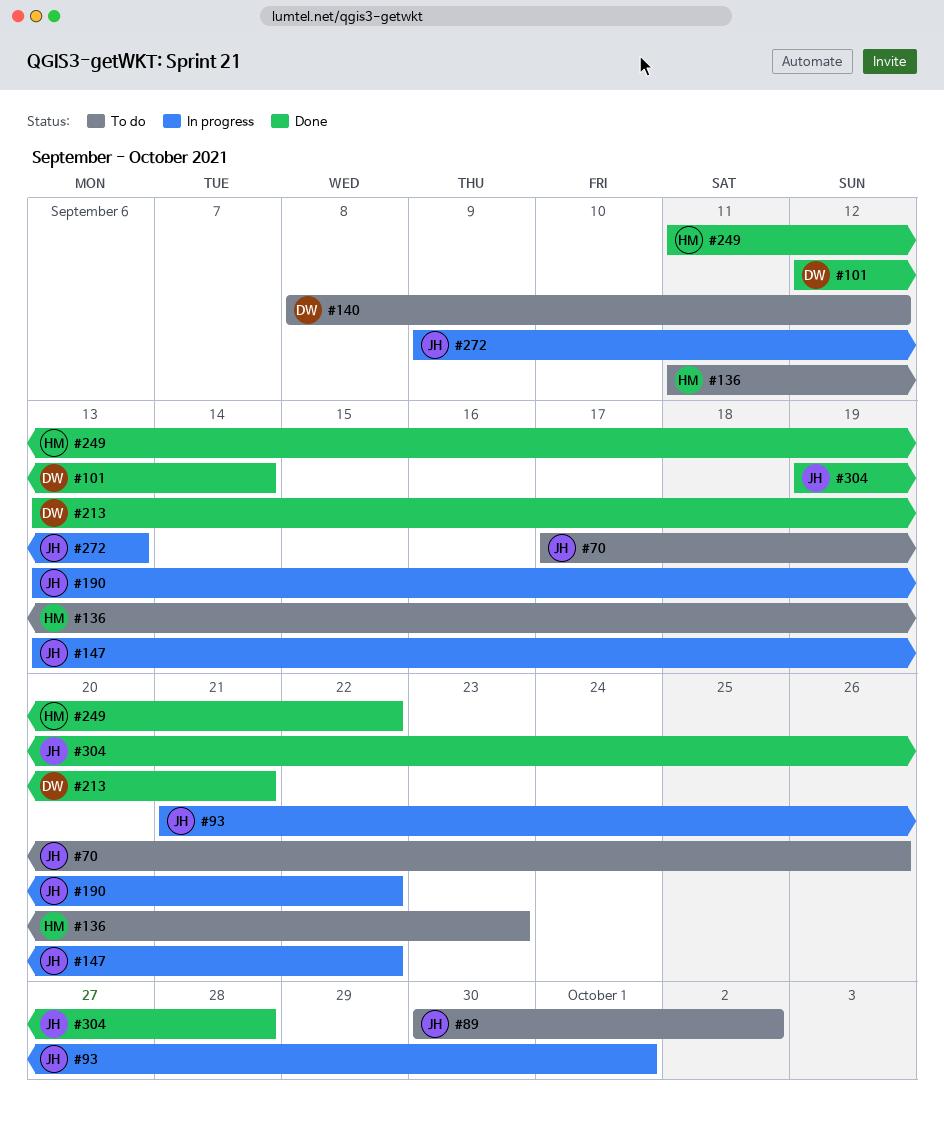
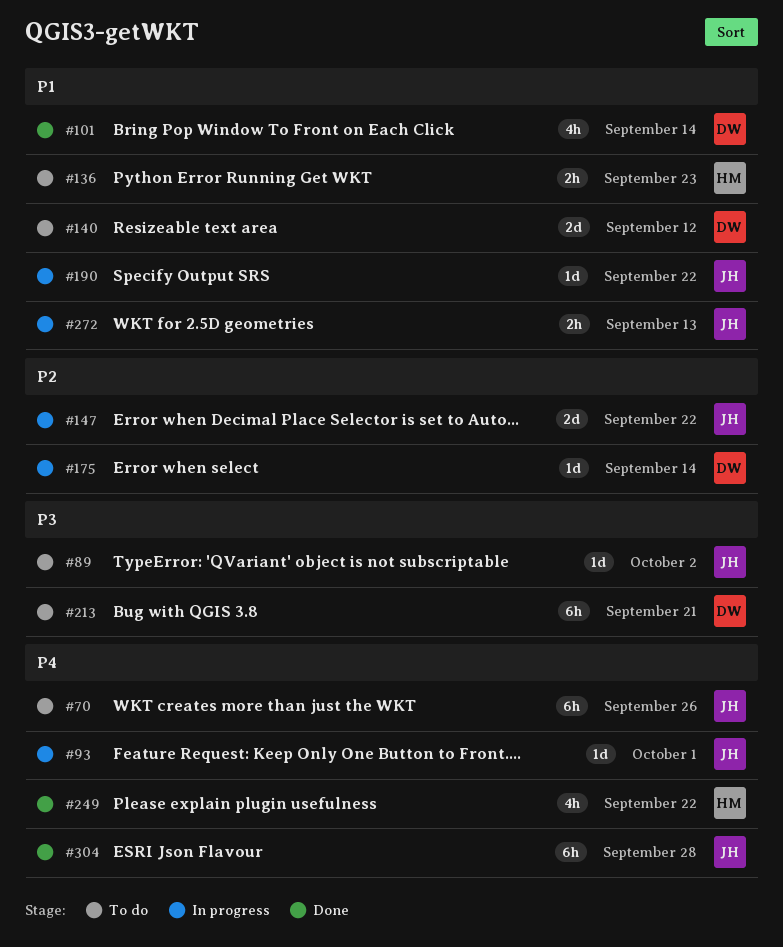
#175: none -> present
#213, status: Done -> To do

